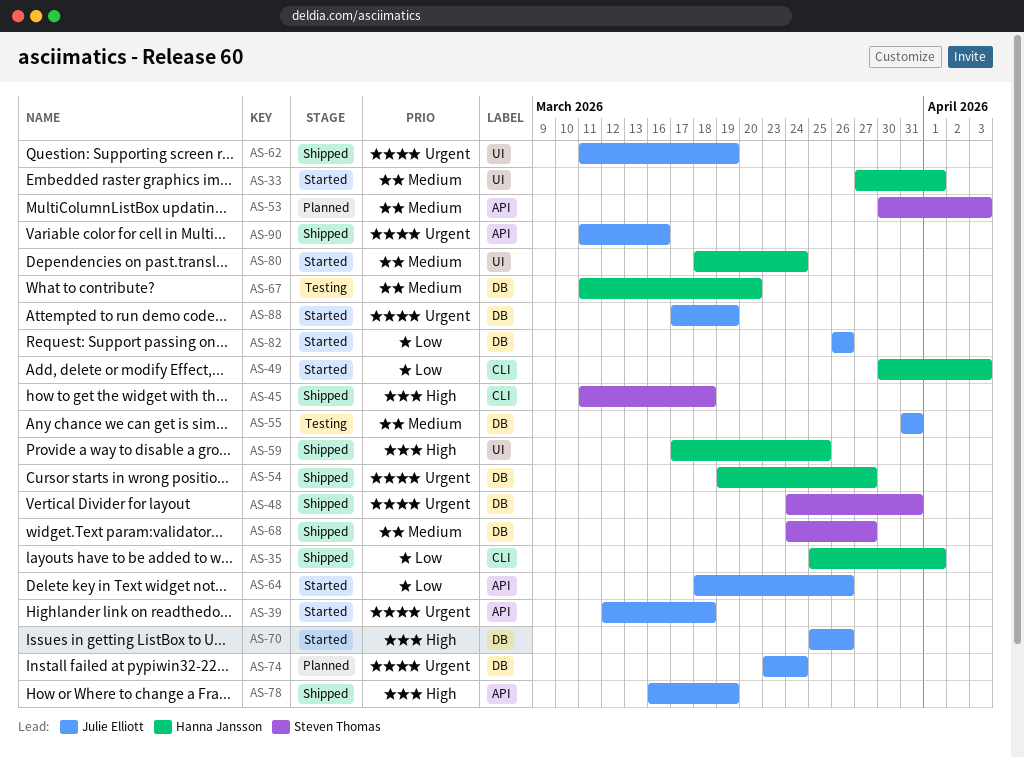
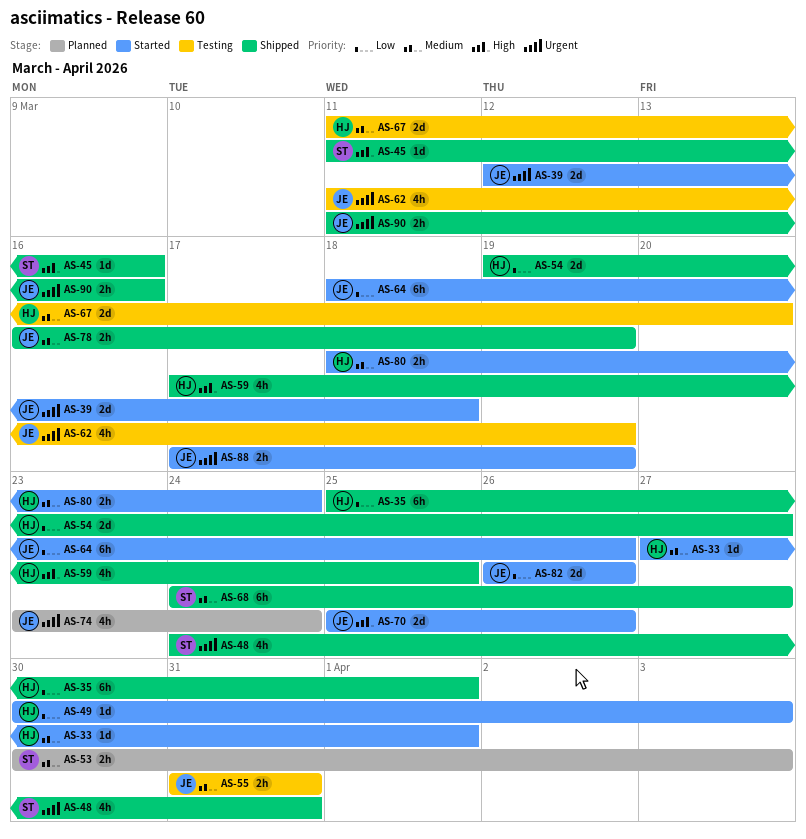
AS-45, due: Mar 18 -> Mar 16
AS-54, priority: Urgent -> Low
AS-62, status: Shipped -> Testing
AS-78, priority: High -> Medium

